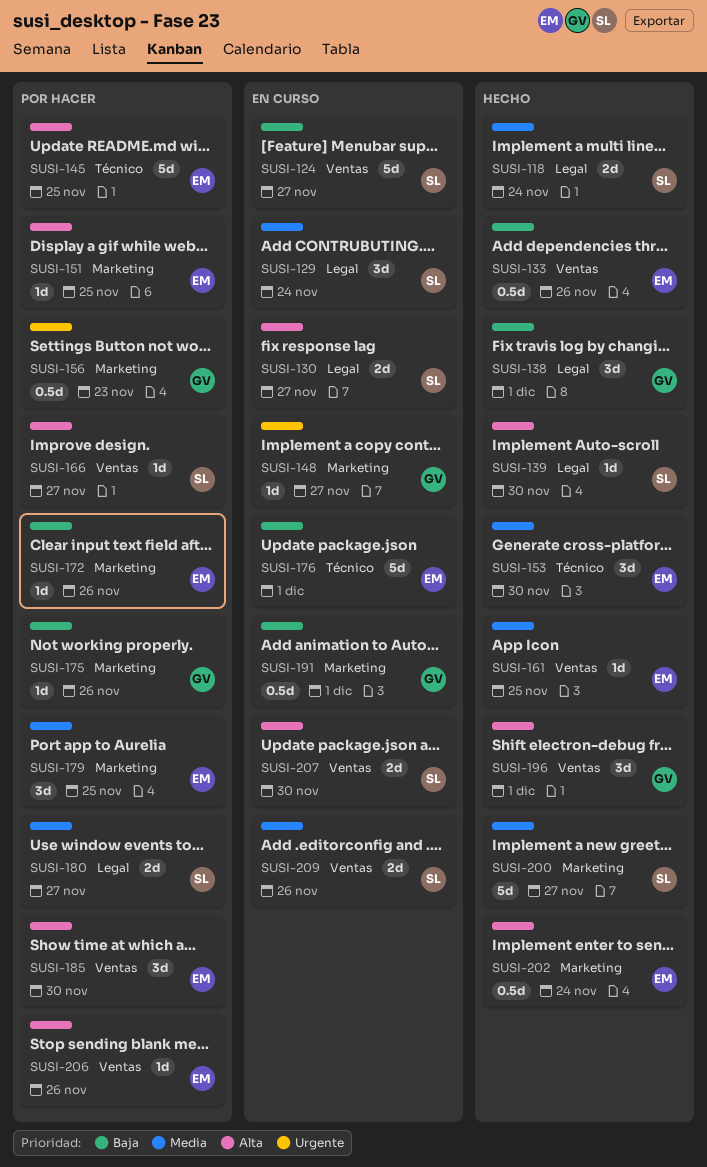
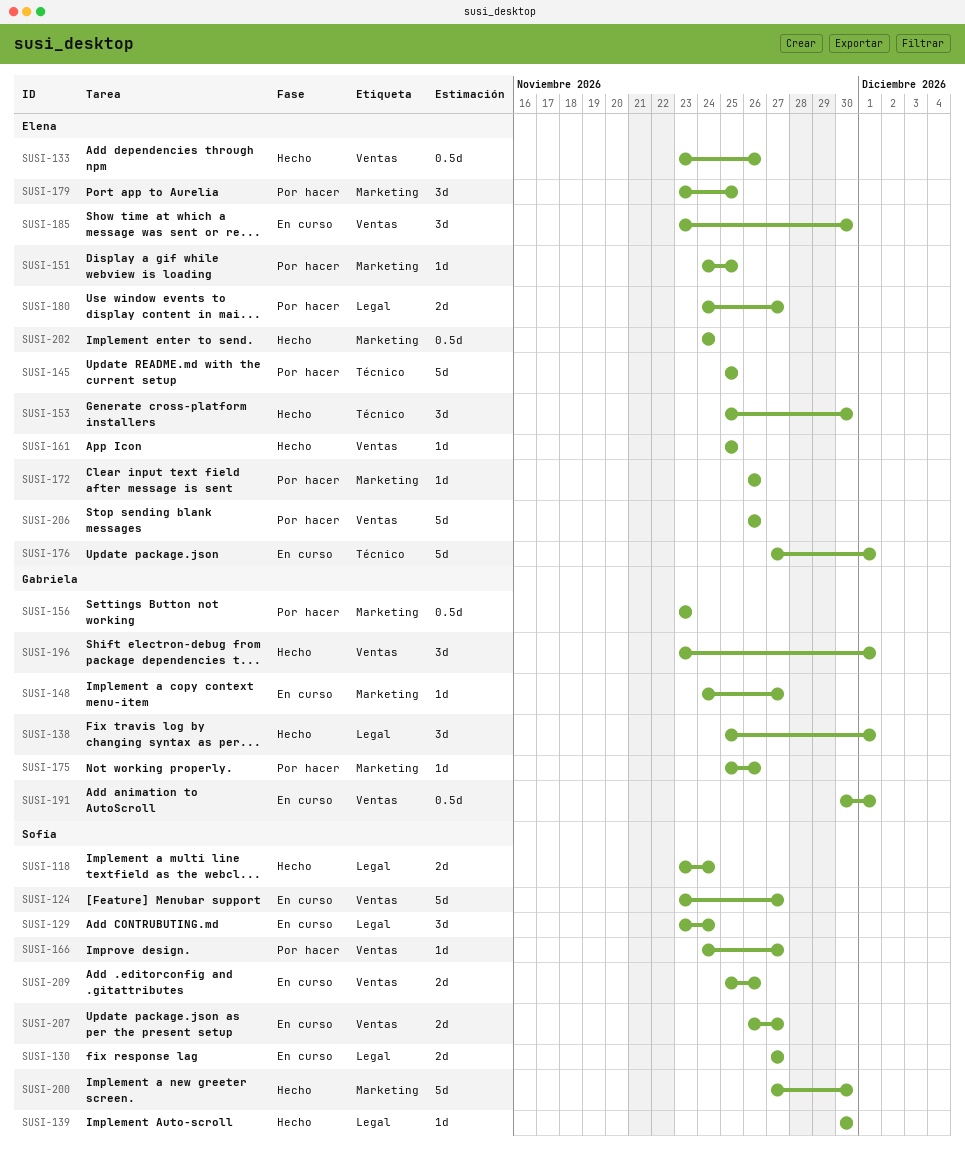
SUSI-180, owner: Sofía -> Elena
SUSI-185, status: Por hacer -> En curso
SUSI-191, label: Marketing -> Ventas
SUSI-200, due: Nov 27 -> Nov 30
SUSI-206, estimate: 1d -> 5d
SUSI-207, due: Nov 30 -> Nov 27

